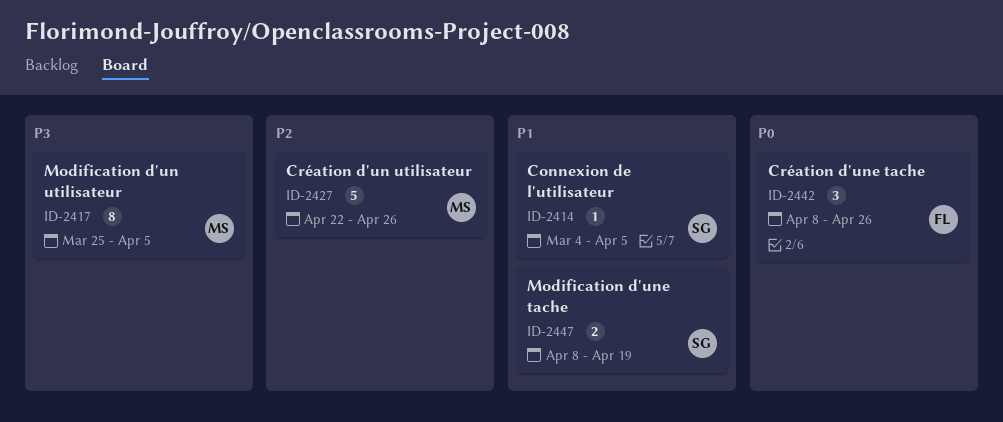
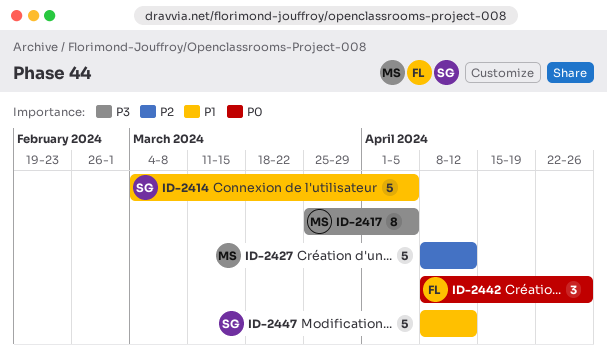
ID-2414, estimate: 1 -> 5
ID-2427, start: Apr 22 -> Apr 8
ID-2427, due: Apr 26 -> Apr 12
ID-2447, estimate: 2 -> 5
ID-2447, due: Apr 19 -> Apr 12

